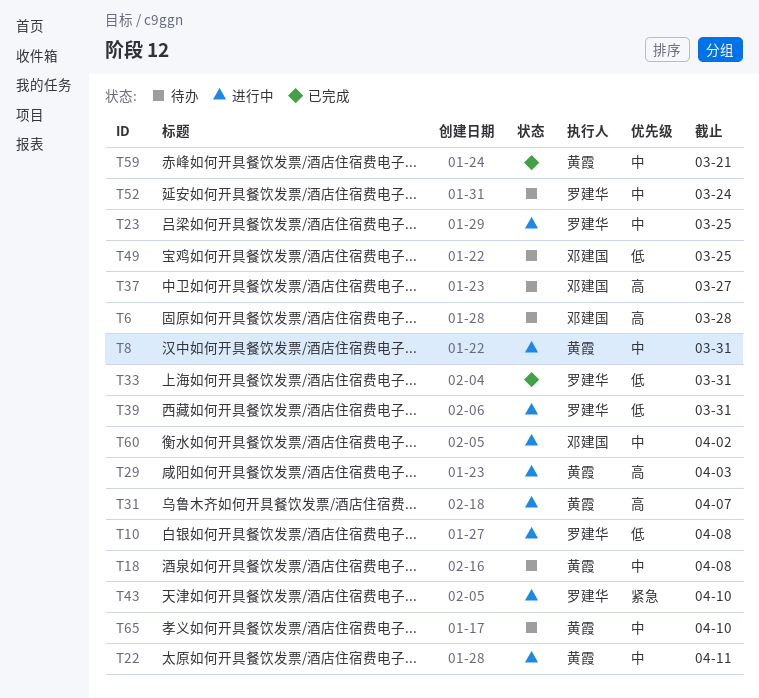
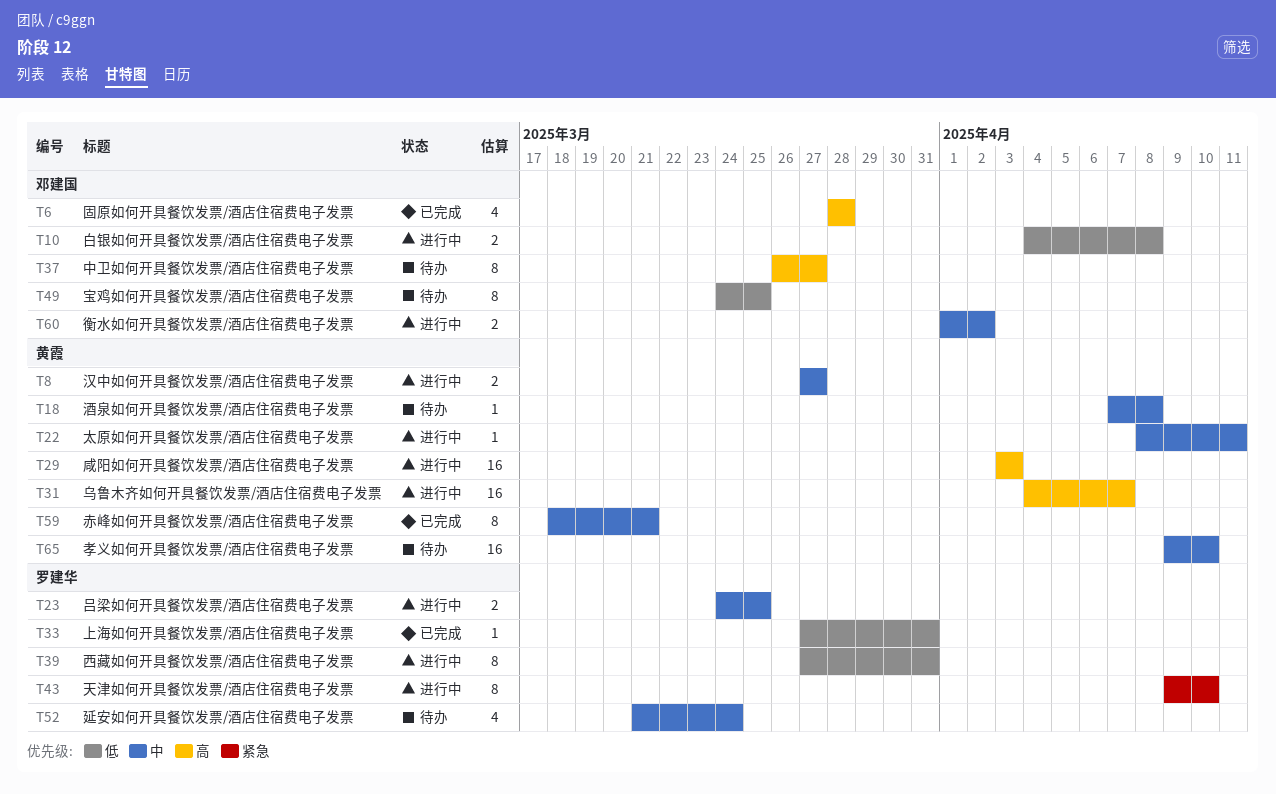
T6, status: 待办 -> 已完成
T8, due: Mar 31 -> Mar 27
T10, owner: 罗建华 -> 邓建国

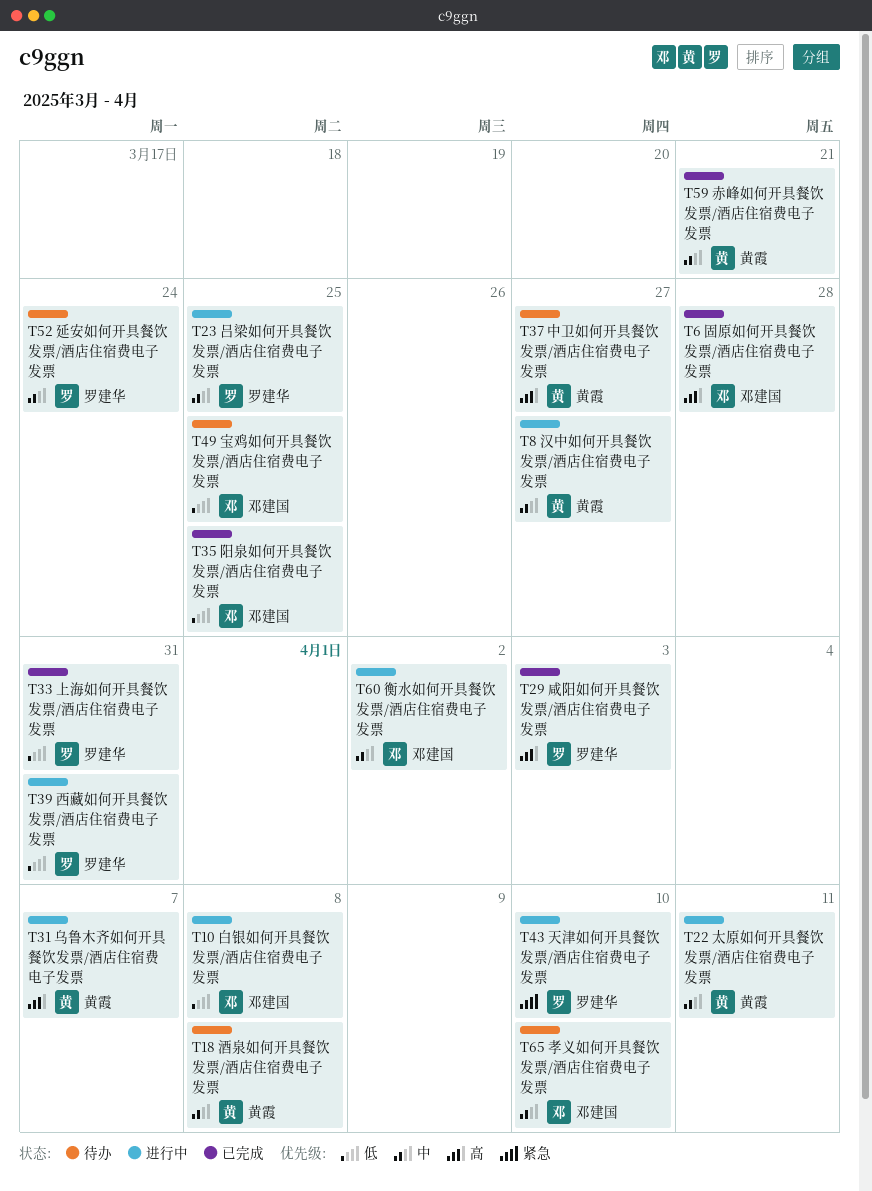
T29, status: 进行中 -> 已完成
T29, owner: 黄霞 -> 罗建华
T35: none -> present
T37, owner: 邓建国 -> 黄霞
T65, owner: 黄霞 -> 邓建国

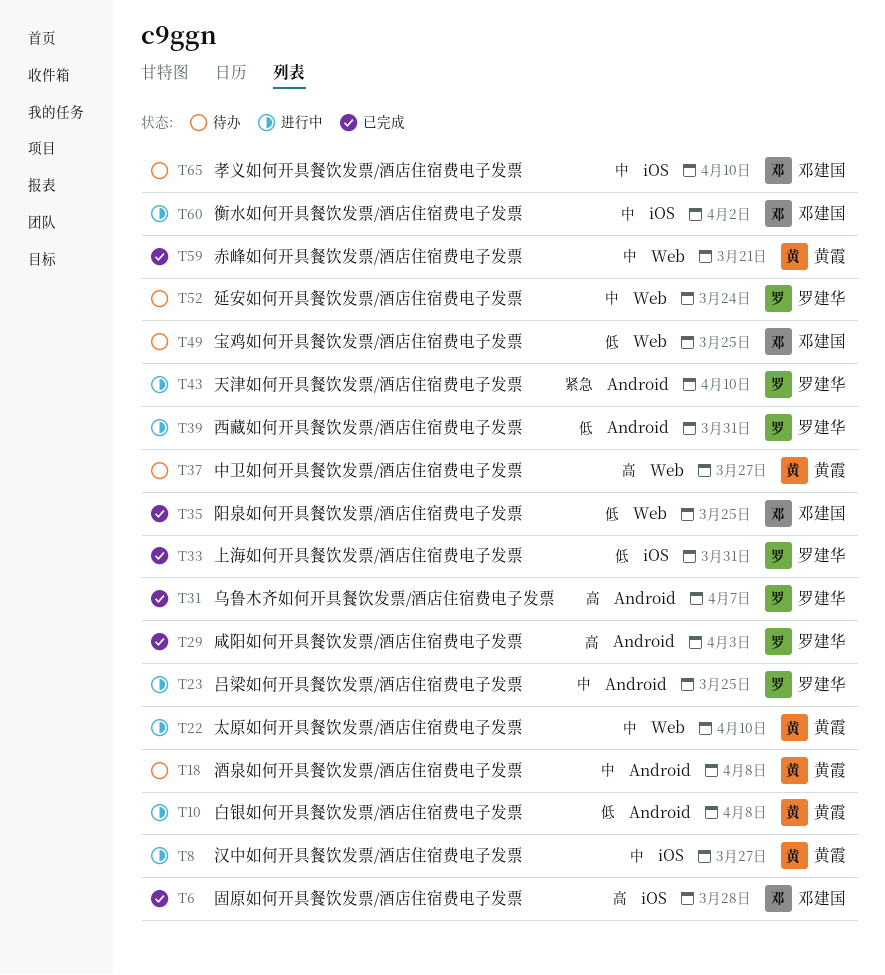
T10, owner: 邓建国 -> 黄霞
T22, due: Apr 11 -> Apr 10
T31, status: 进行中 -> 已完成
T31, owner: 黄霞 -> 罗建华

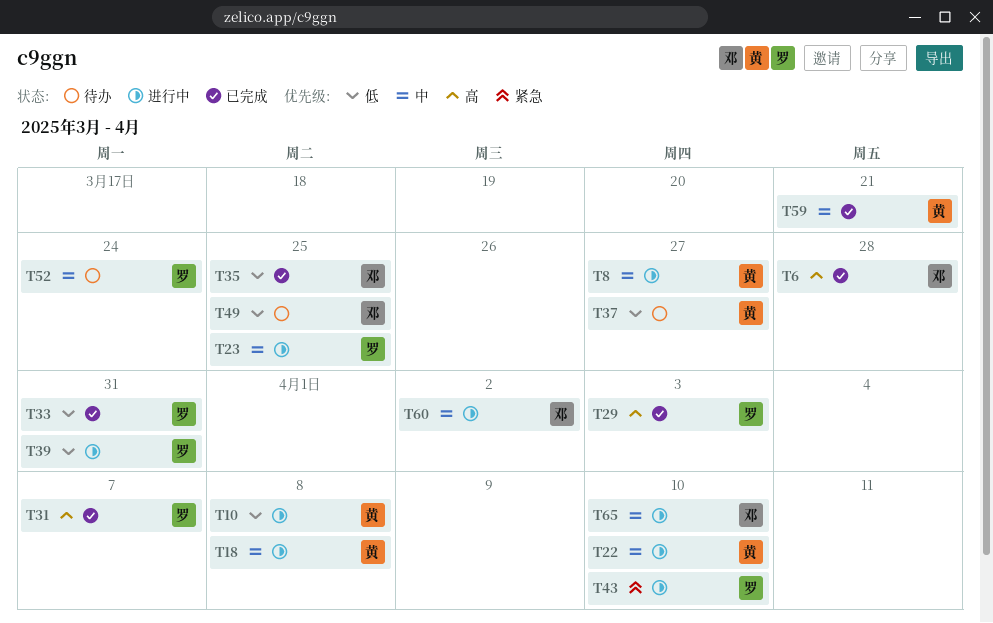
T18, status: 待办 -> 进行中
T37, priority: 高 -> 低
T65, status: 待办 -> 进行中

